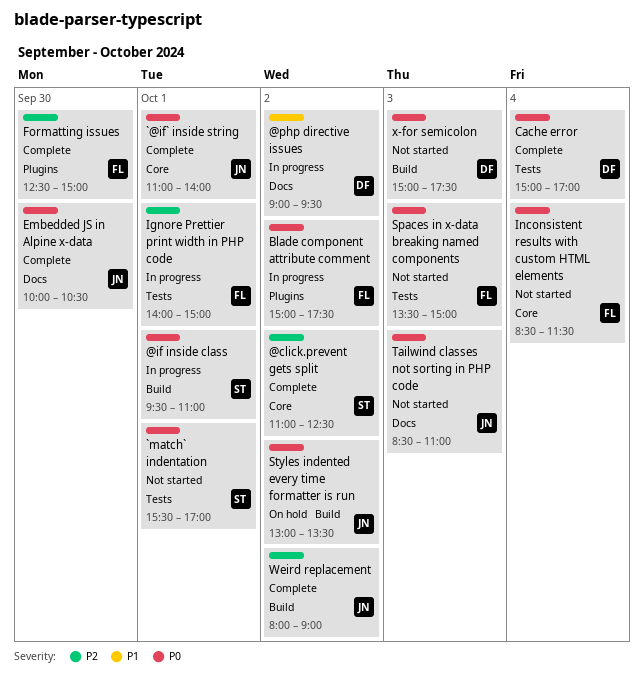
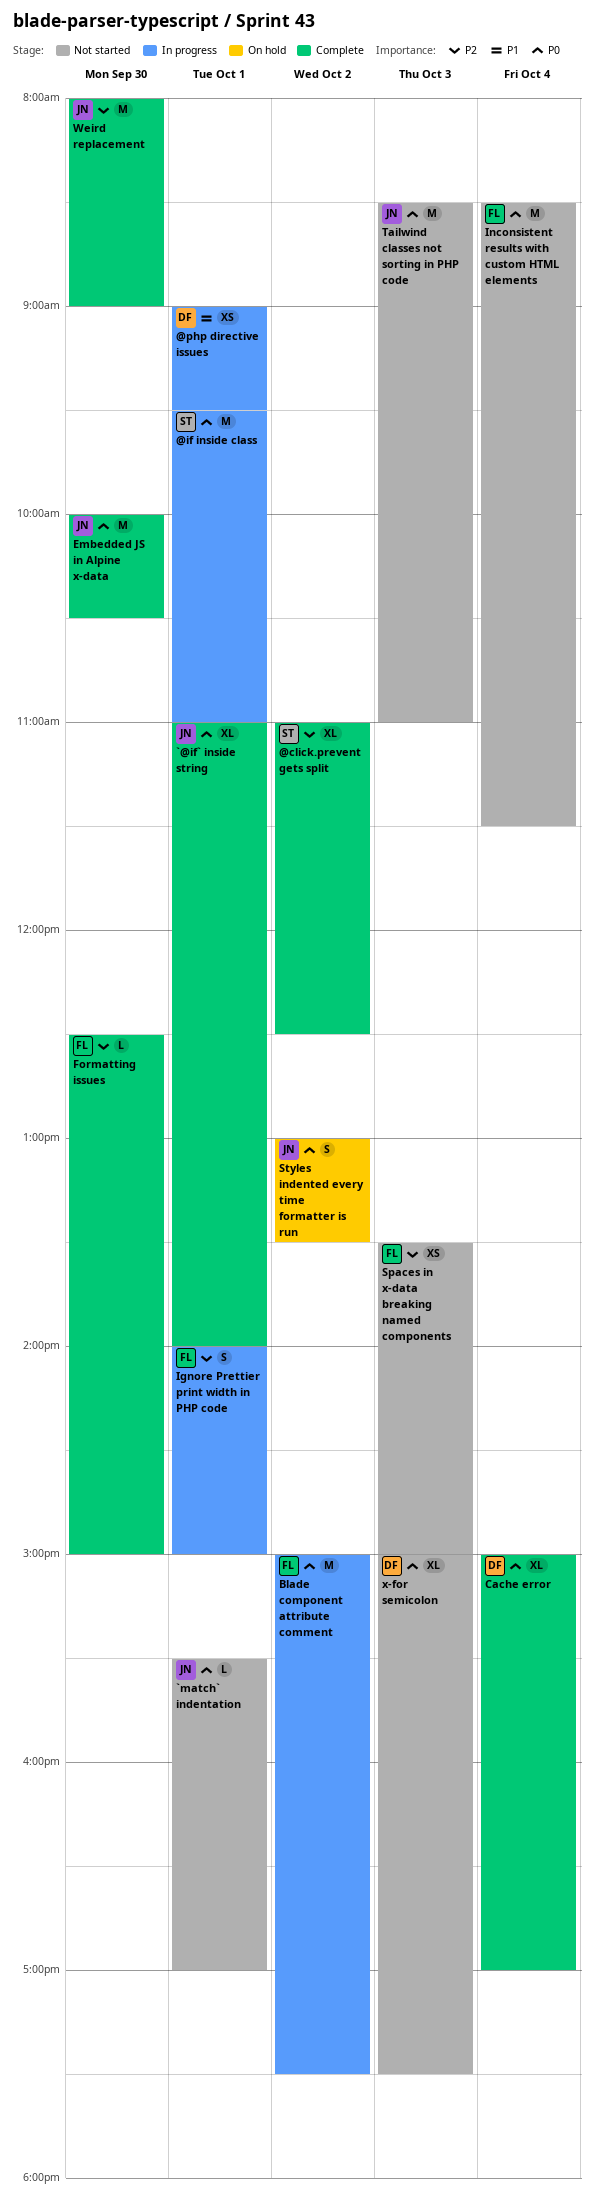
@php directive issues, day: Oct 2 -> Oct 1
`match` indentation, owner: ST -> JN
Spaces in x-data breaking named components, priority: P0 -> P2
Weird replacement, day: Oct 2 -> Sep 30

